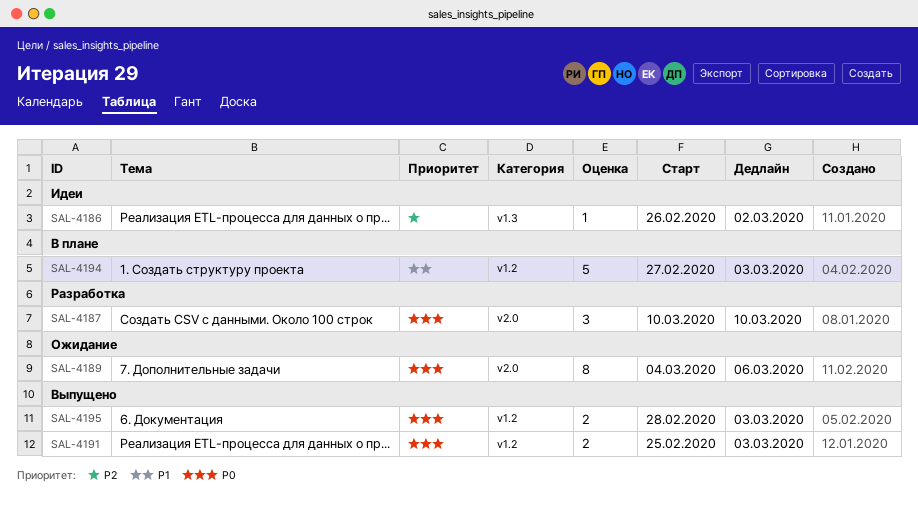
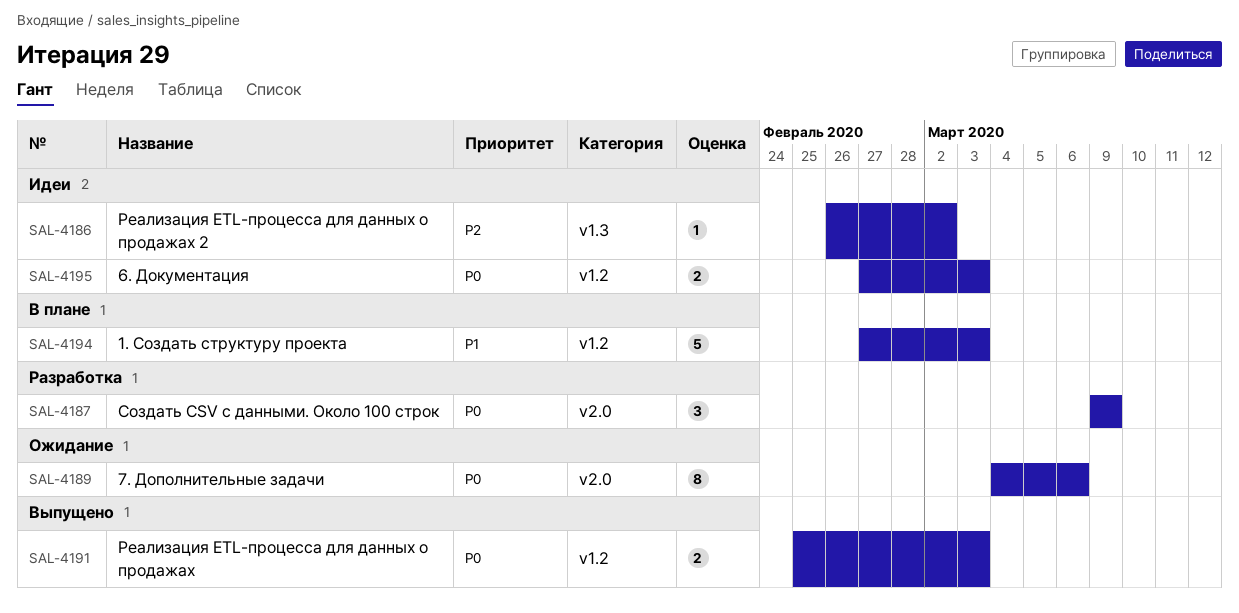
SAL-4187, start: Mar 10 -> Mar 9
SAL-4187, due: Mar 10 -> Mar 9
SAL-4195, status: Выпущено -> Идеи
SAL-4195, start: Feb 28 -> Feb 27

